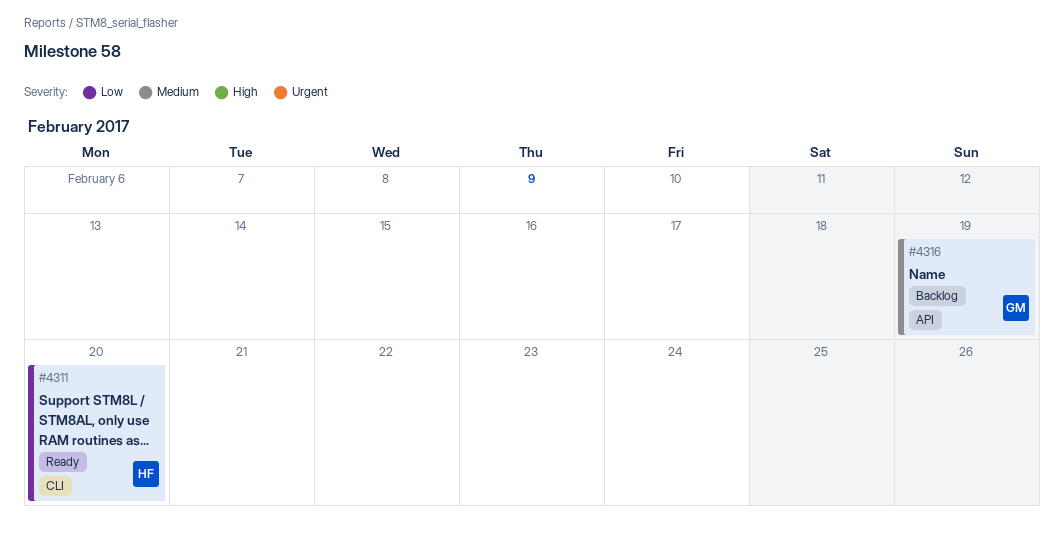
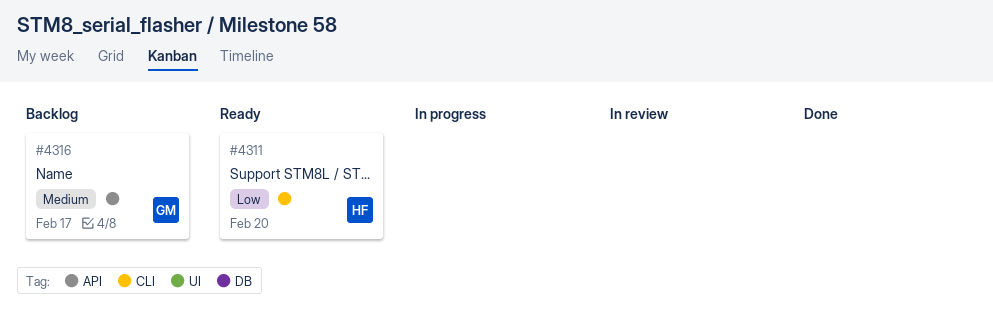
#4316, due: Feb 19 -> Feb 17

